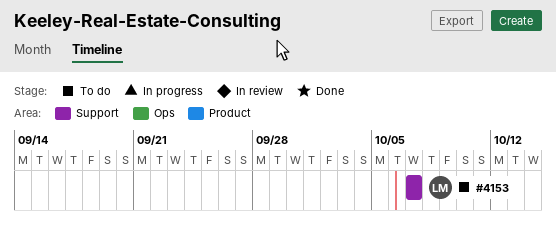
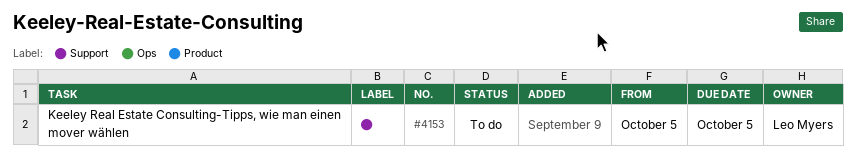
#4153, start: Oct 7 -> Oct 5
#4153, due: Oct 7 -> Oct 5

